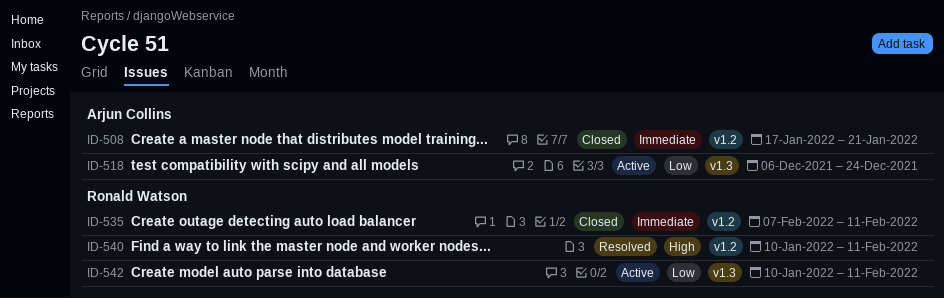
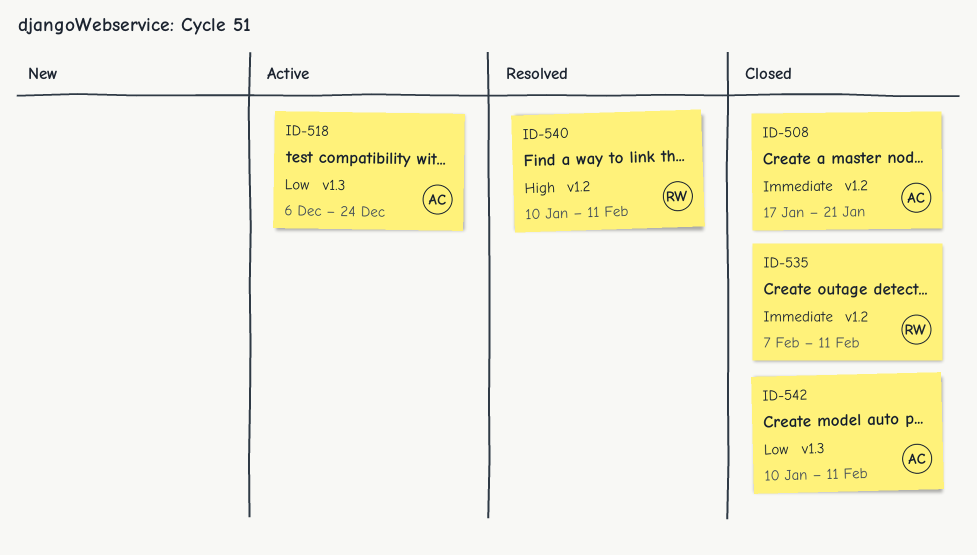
ID-542, status: Active -> Closed
ID-542, owner: Ronald Watson -> Arjun Collins

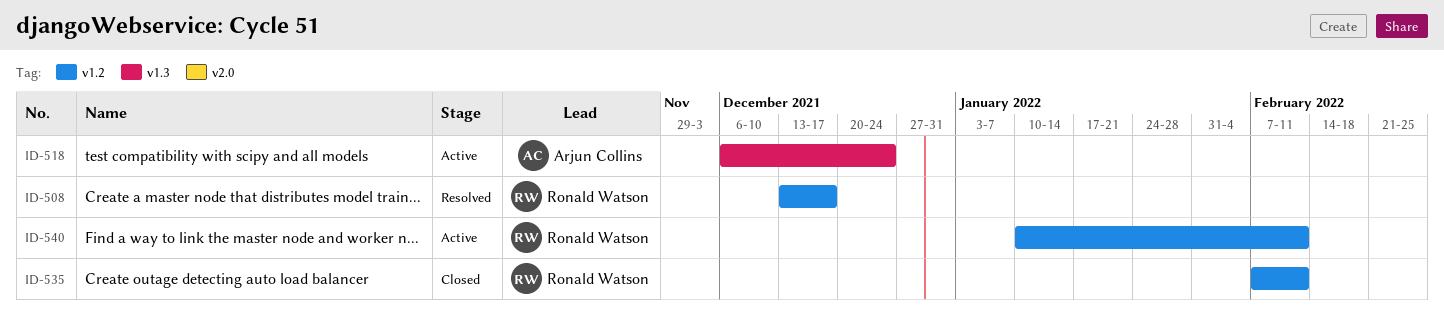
ID-508, status: Closed -> Resolved
ID-508, owner: Arjun Collins -> Ronald Watson
ID-508, start: Jan 17 -> Dec 13
ID-508, due: Jan 21 -> Dec 17
ID-540, status: Resolved -> Active
ID-542: present -> none

